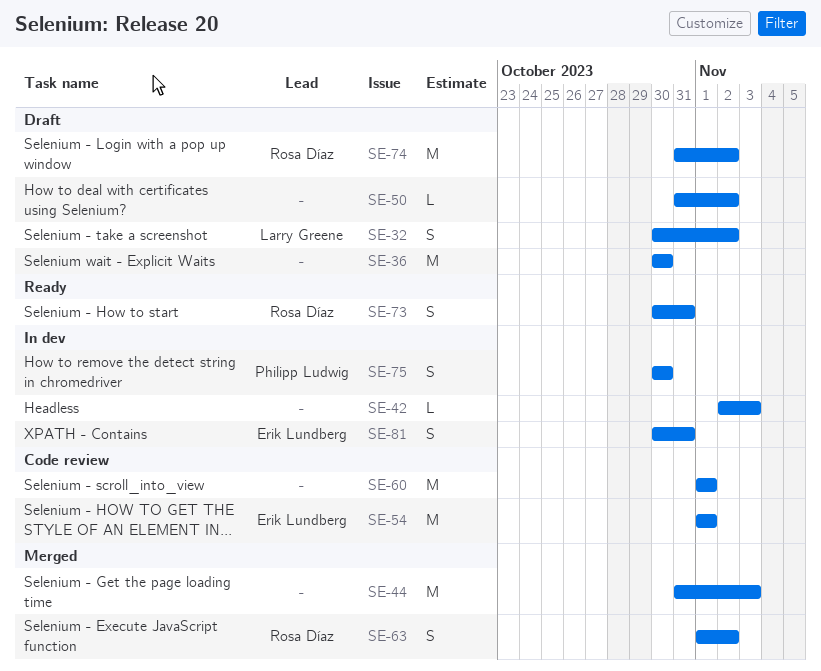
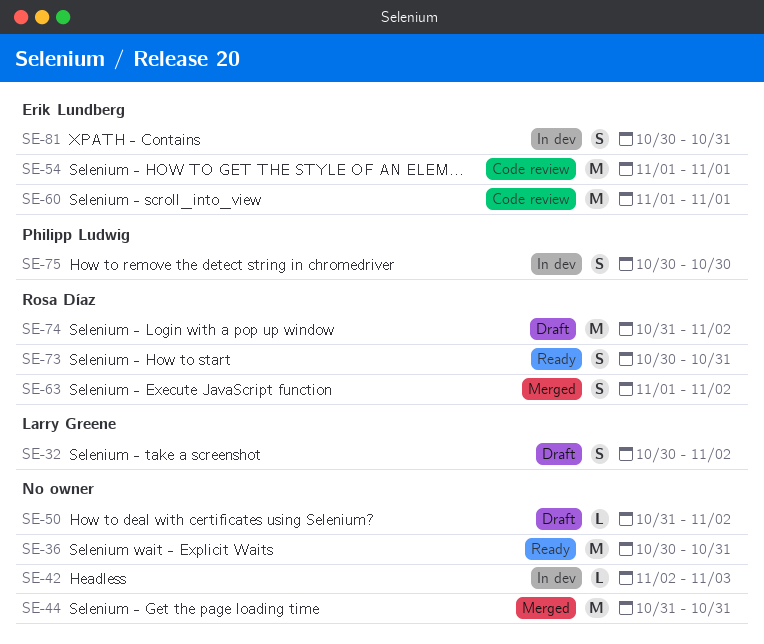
SE-36, status: Draft -> Ready
SE-36, due: Oct 30 -> Oct 31
SE-44, due: Nov 3 -> Oct 31
SE-60, owner: none -> Erik Lundberg

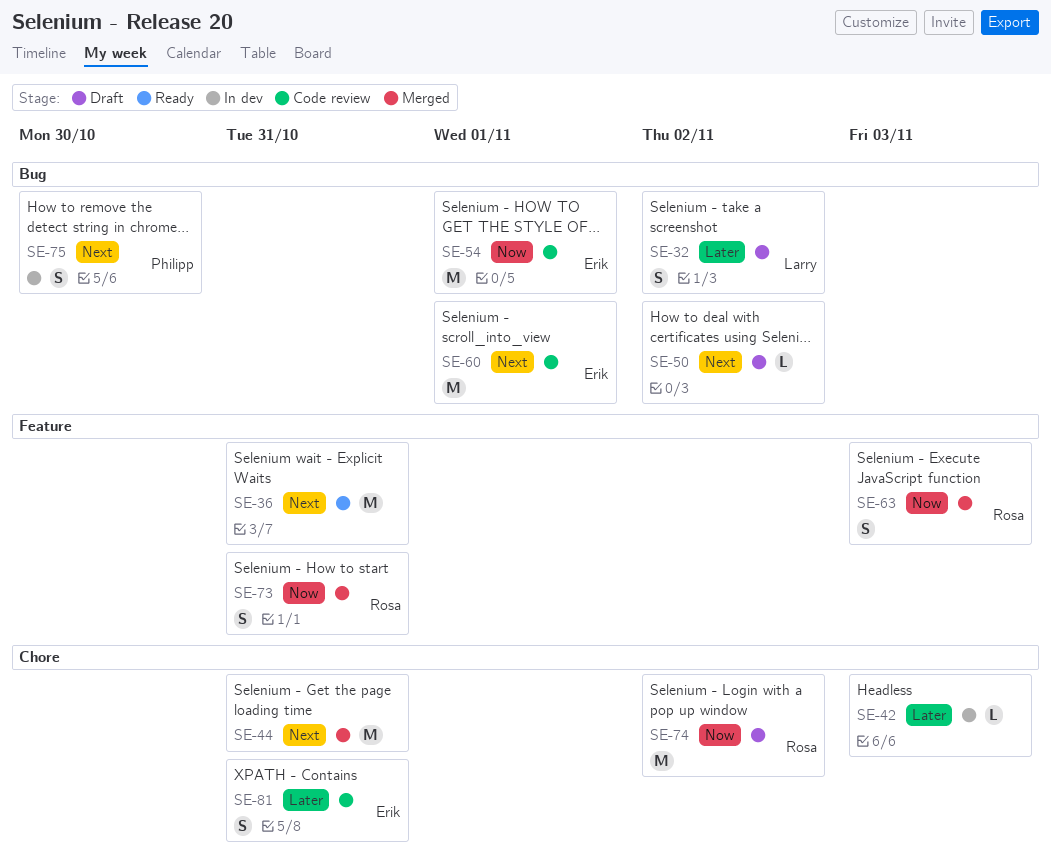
SE-63, due: Nov 2 -> Nov 3
SE-73, status: Ready -> Merged
SE-81, status: In dev -> Code review

